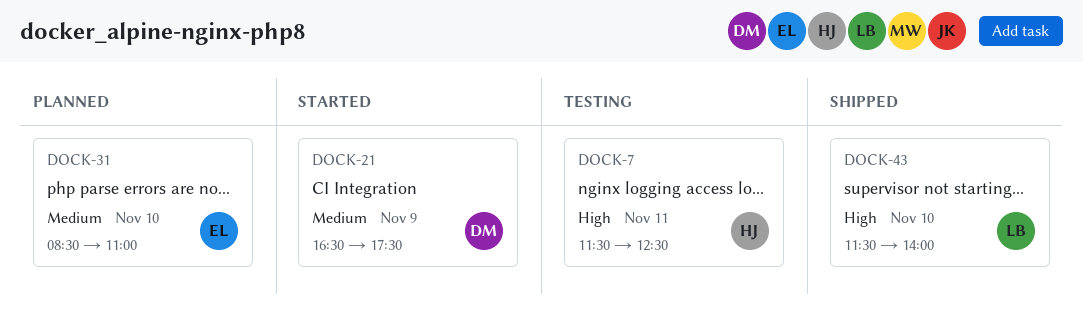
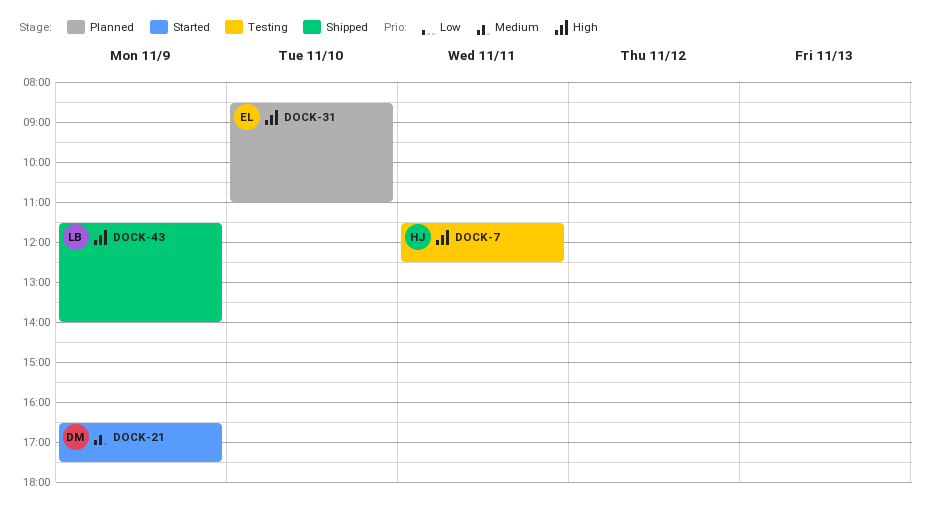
DOCK-31, priority: Medium -> High
DOCK-43, day: Nov 10 -> Nov 9

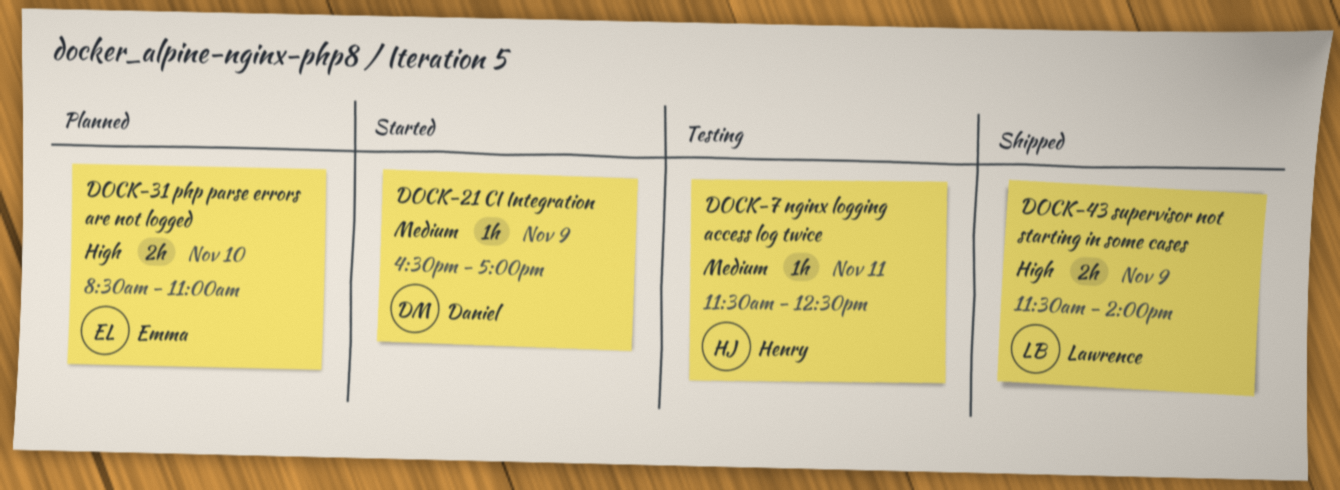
DOCK-7, priority: High -> Medium
DOCK-21, ends: 17:30 -> 17:00

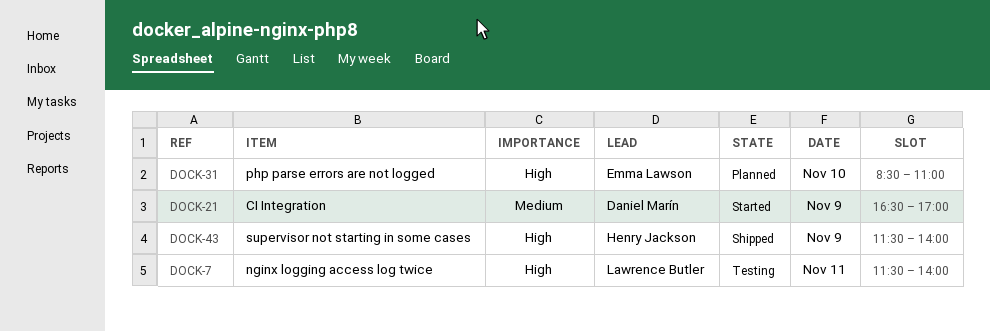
DOCK-7, owner: Henry Jackson -> Lawrence Butler
DOCK-7, priority: Medium -> High
DOCK-7, ends: 12:30 -> 14:00
DOCK-43, owner: Lawrence Butler -> Henry Jackson

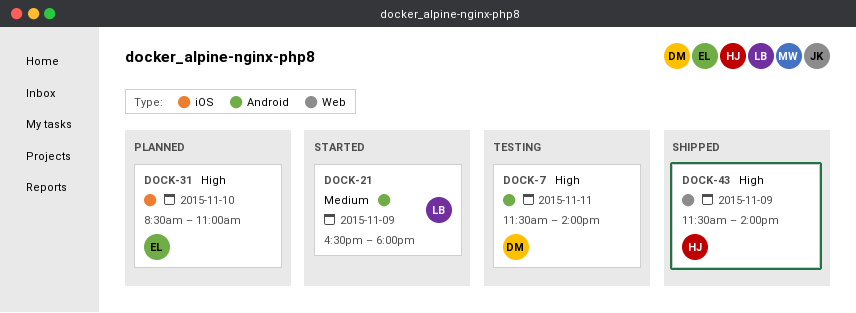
DOCK-7, owner: Lawrence Butler -> Daniel Marín
DOCK-21, owner: Daniel Marín -> Lawrence Butler
DOCK-21, ends: 17:00 -> 18:00

